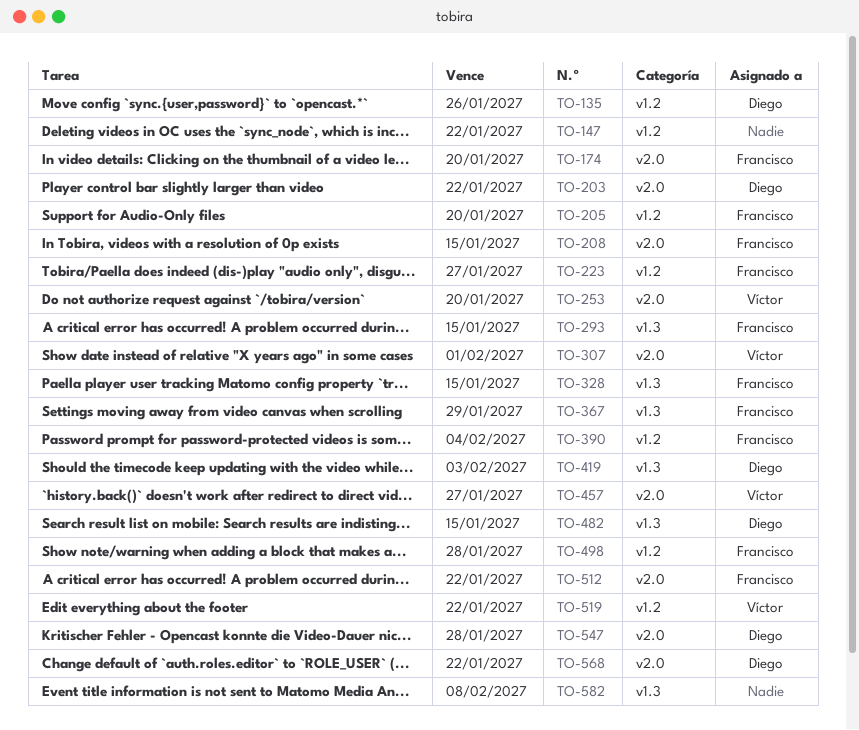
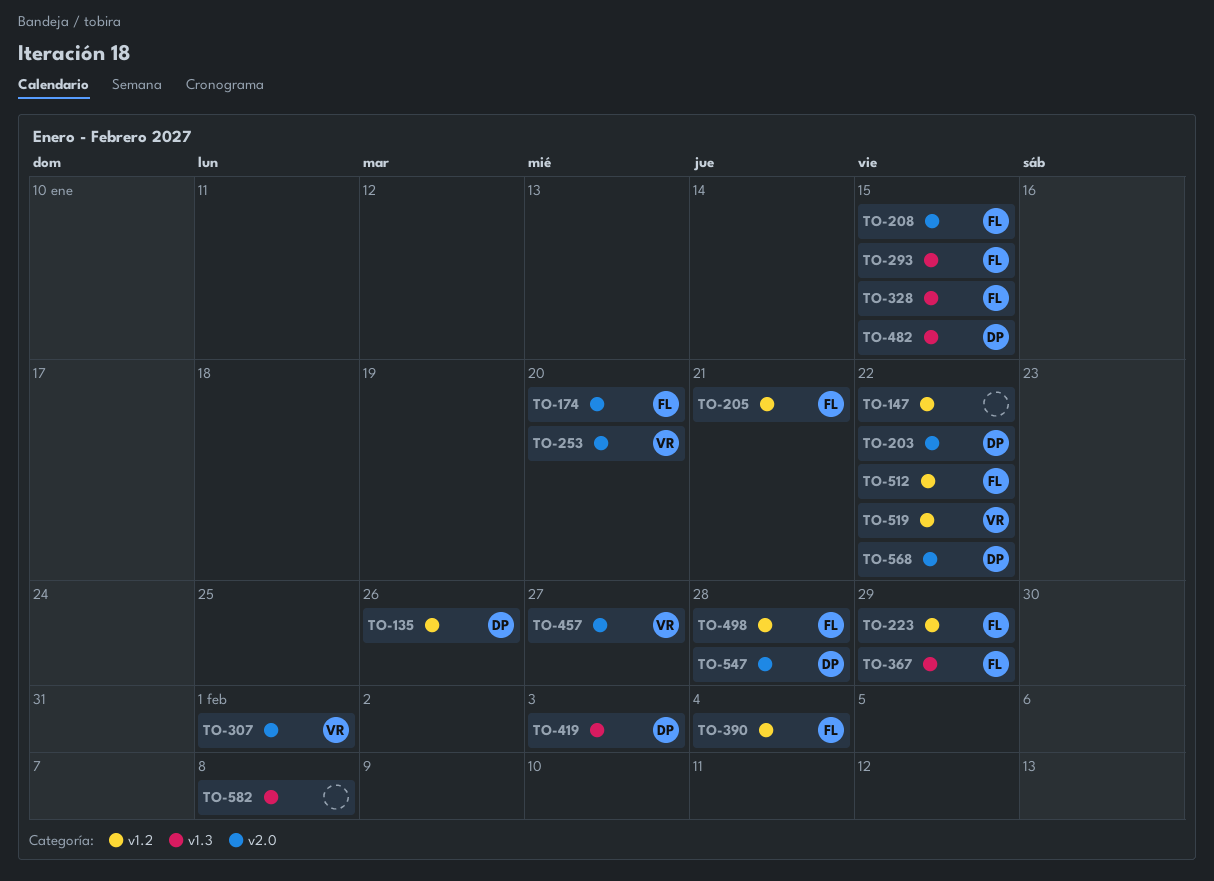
TO-205, due: Jan 20 -> Jan 21
TO-223, due: Jan 27 -> Jan 29
TO-512, label: v2.0 -> v1.2

